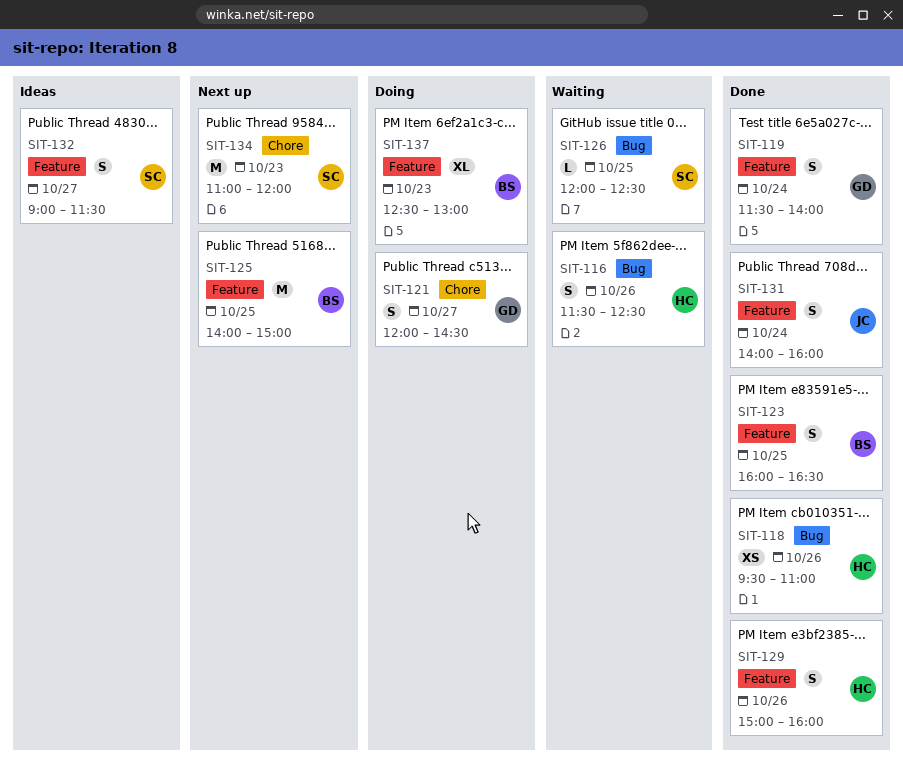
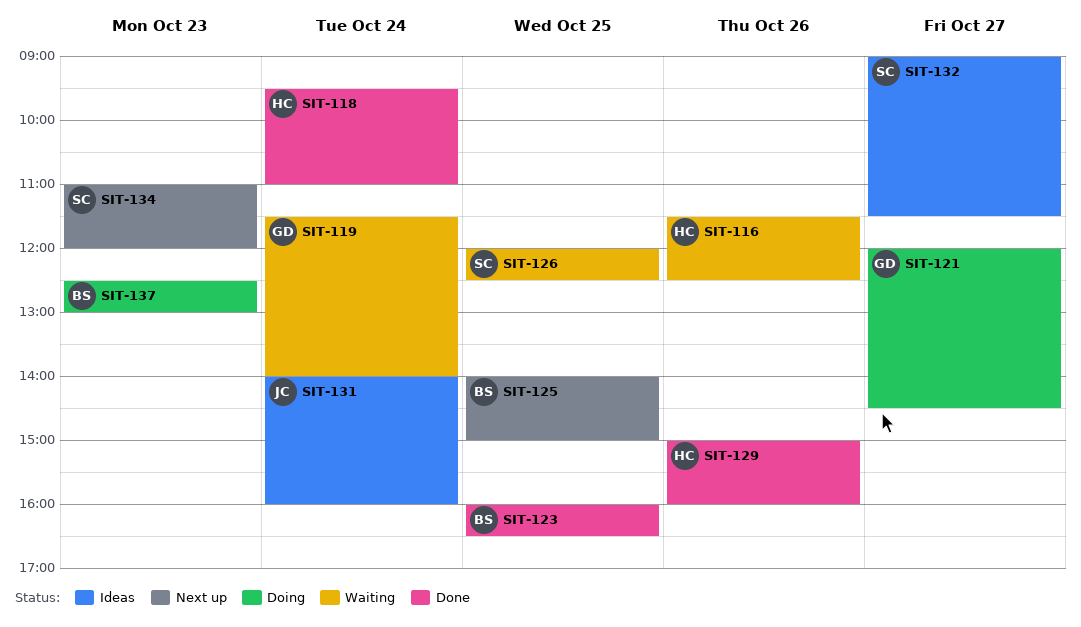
SIT-118, day: Oct 26 -> Oct 24
SIT-119, status: Done -> Waiting
SIT-131, status: Done -> Ideas

